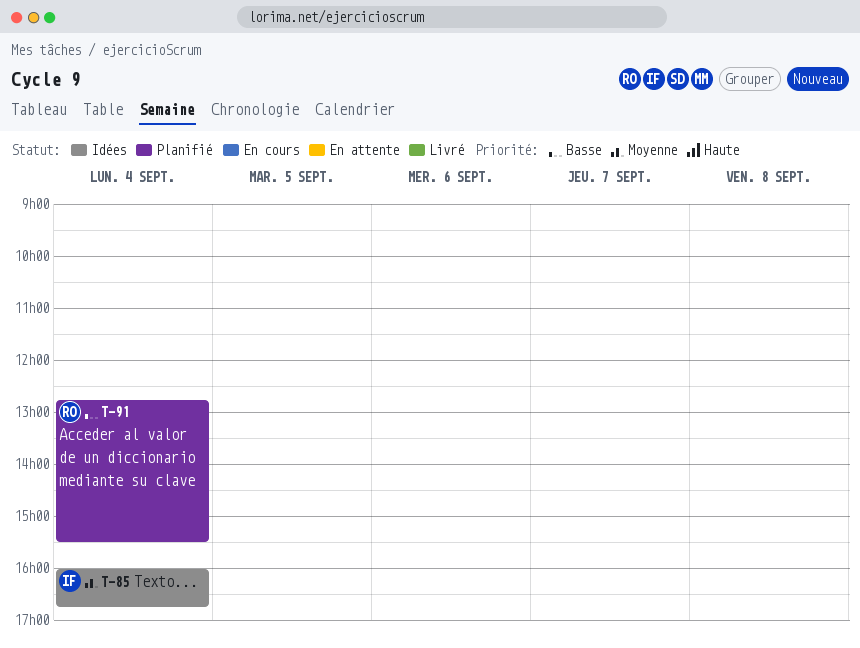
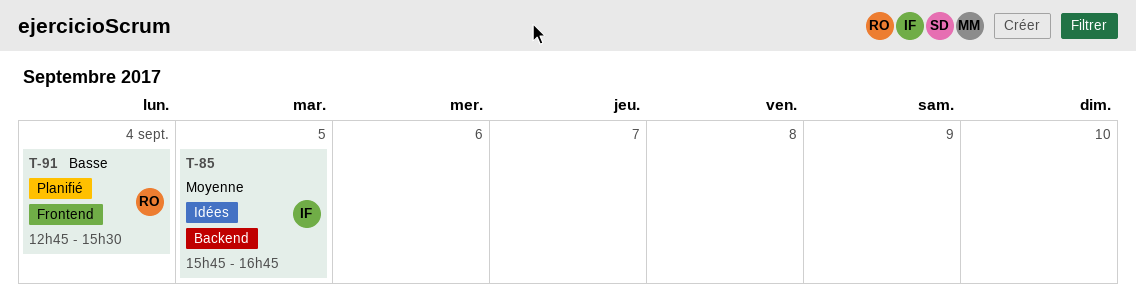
T-85, day: Sep 4 -> Sep 5
T-85, begins: 16:00 -> 15:45

